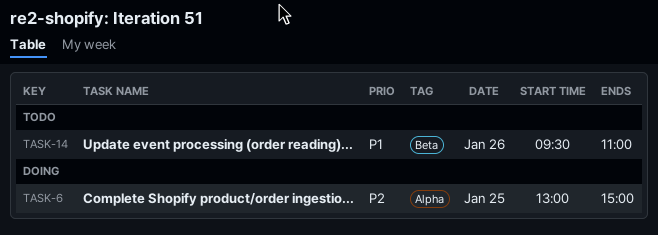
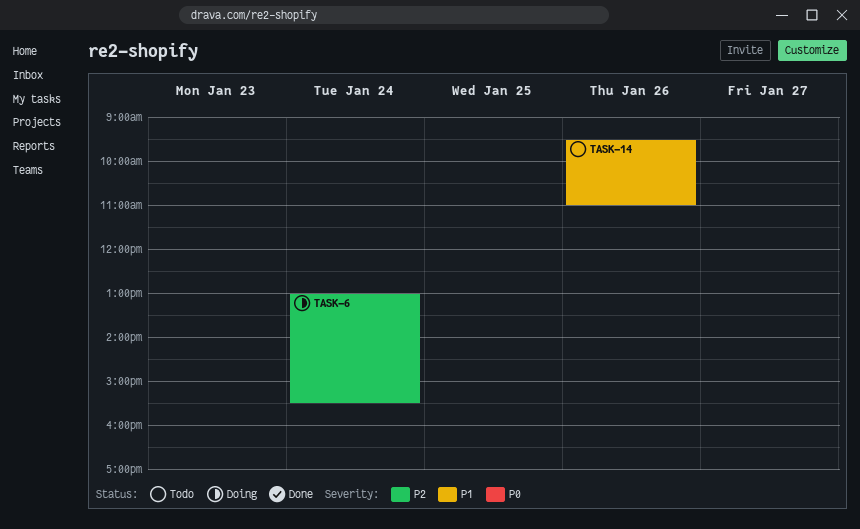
TASK-6, day: Jan 25 -> Jan 24
TASK-6, ends: 15:00 -> 15:30

